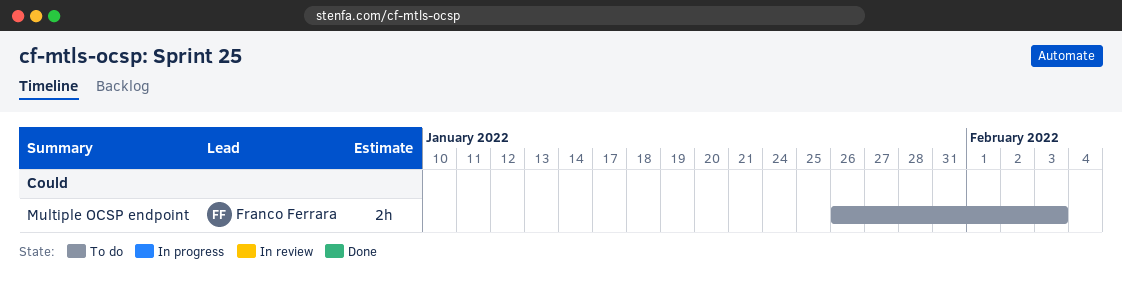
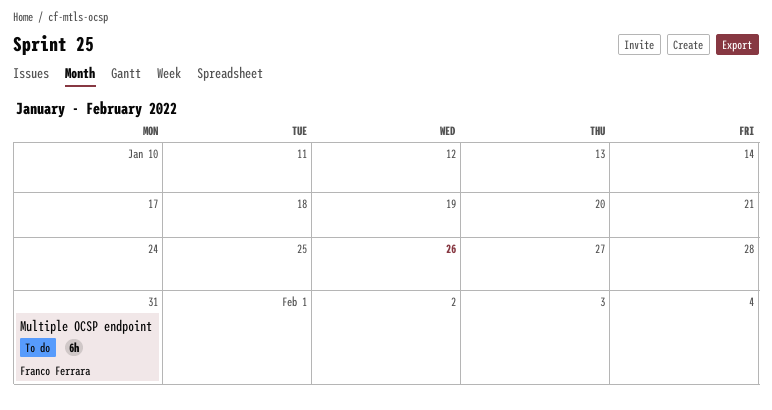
Multiple OCSP endpoint, estimate: 2h -> 6h
Multiple OCSP endpoint, due: Feb 3 -> Jan 31

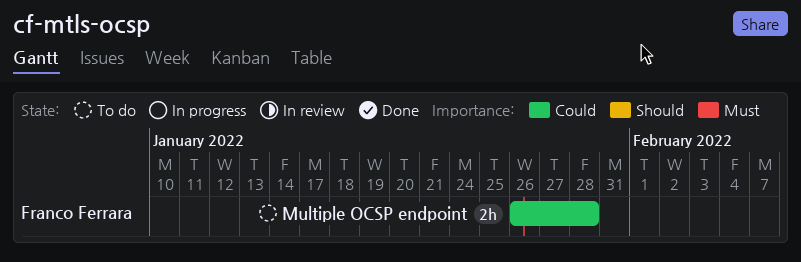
Multiple OCSP endpoint, estimate: 6h -> 2h
Multiple OCSP endpoint, due: Jan 31 -> Jan 28

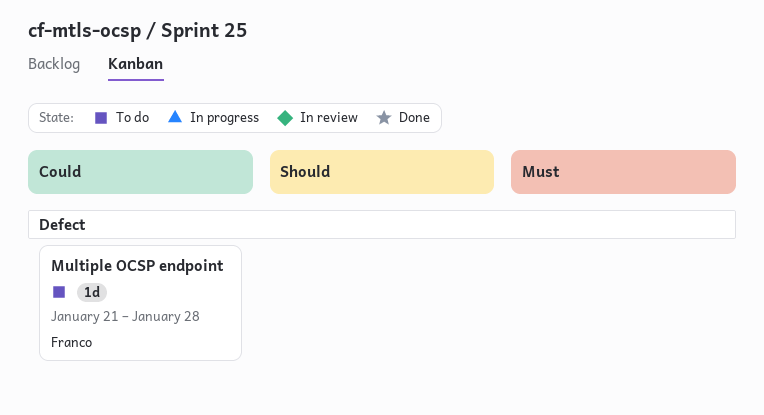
Multiple OCSP endpoint, estimate: 2h -> 1d
Multiple OCSP endpoint, start: Jan 26 -> Jan 21

